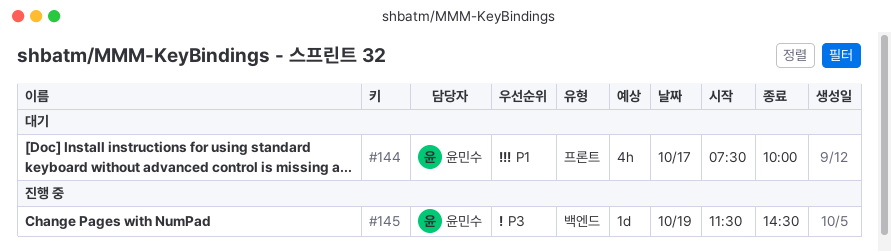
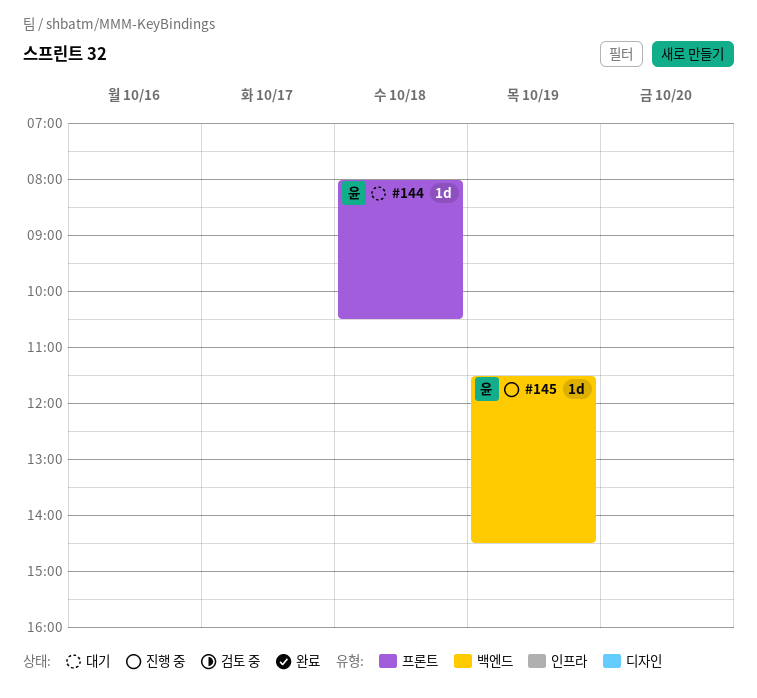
#144, estimate: 4h -> 1d
#144, day: Oct 17 -> Oct 18
#144, begins: 07:30 -> 08:00
#144, ends: 10:00 -> 10:30

